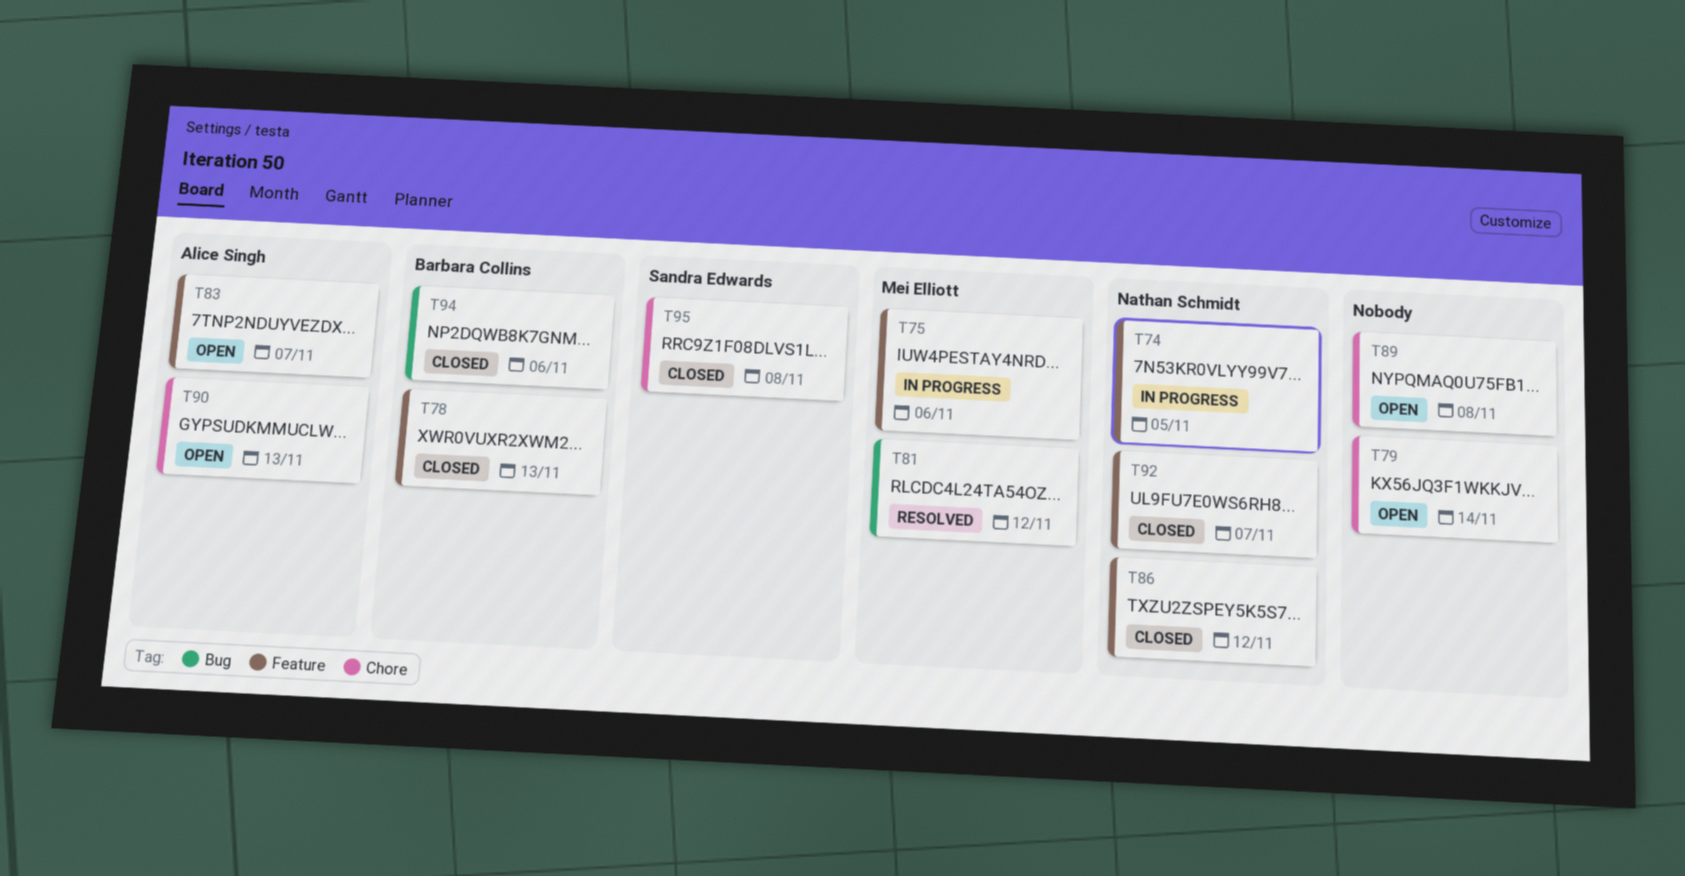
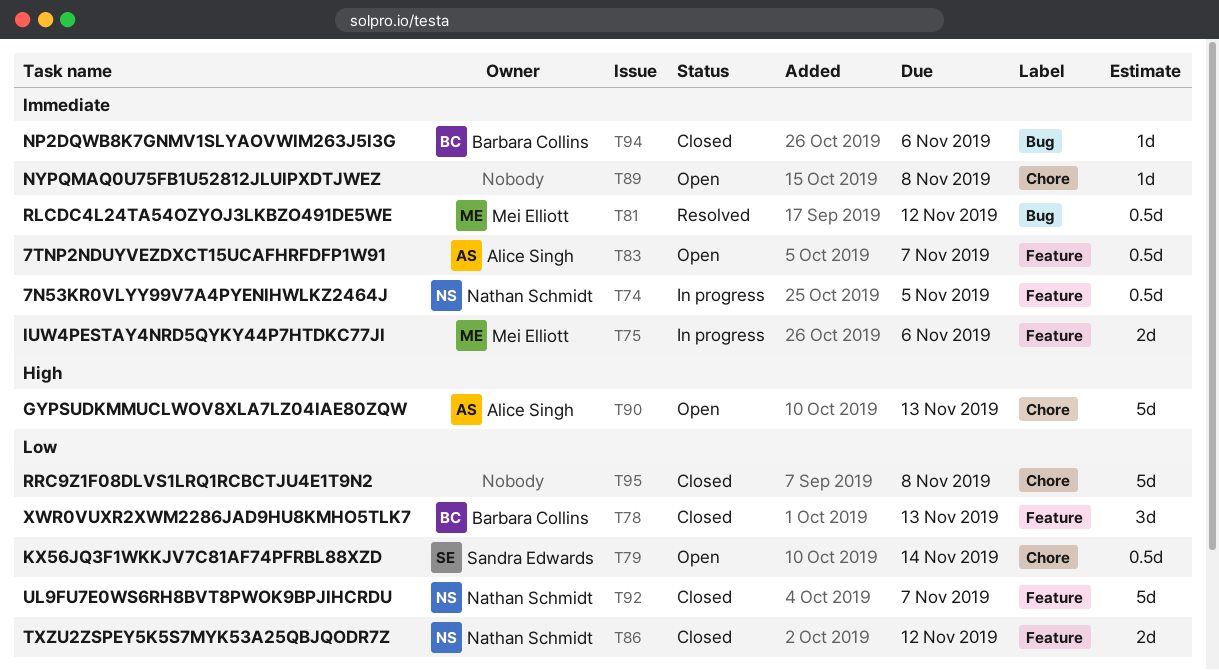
T79, owner: none -> Sandra Edwards
T95, owner: Sandra Edwards -> none

